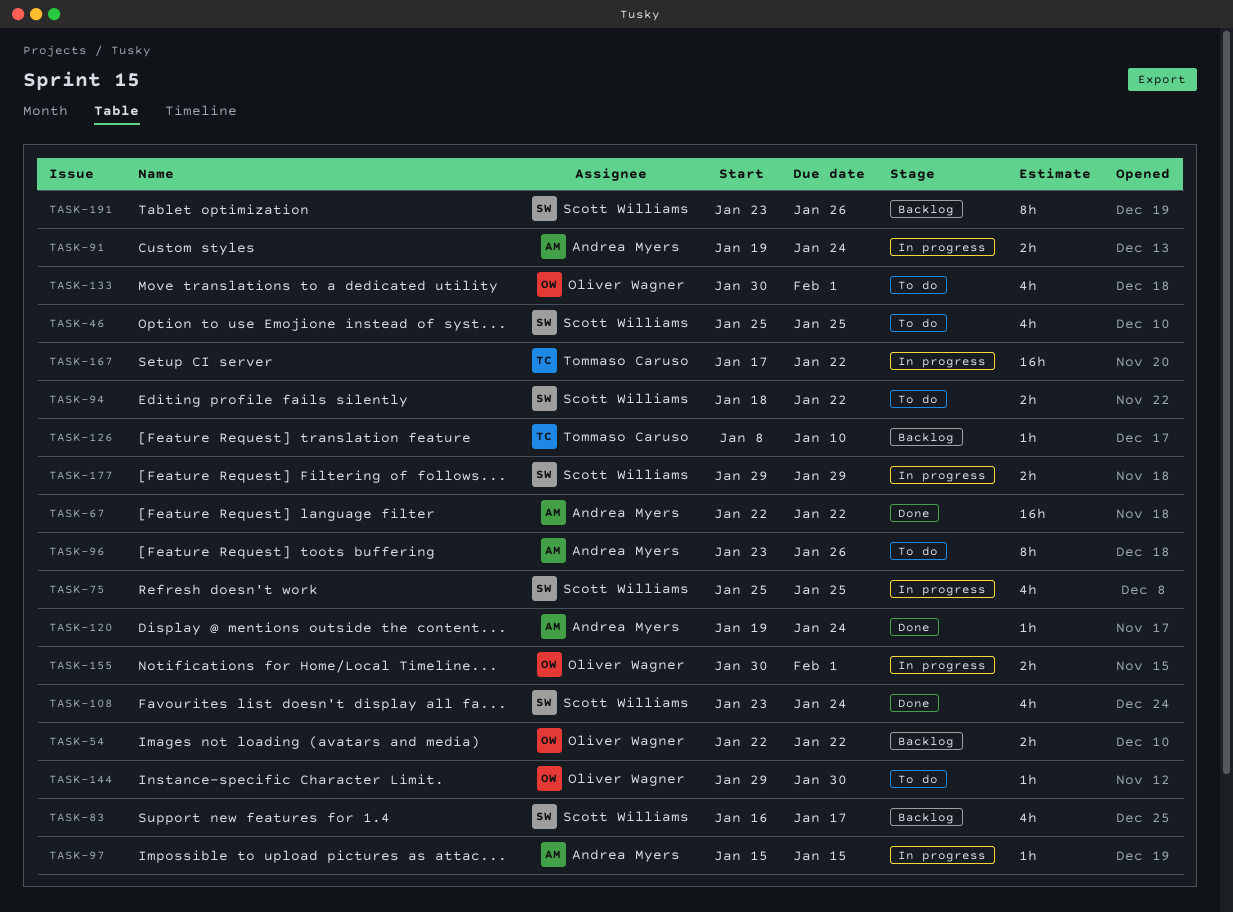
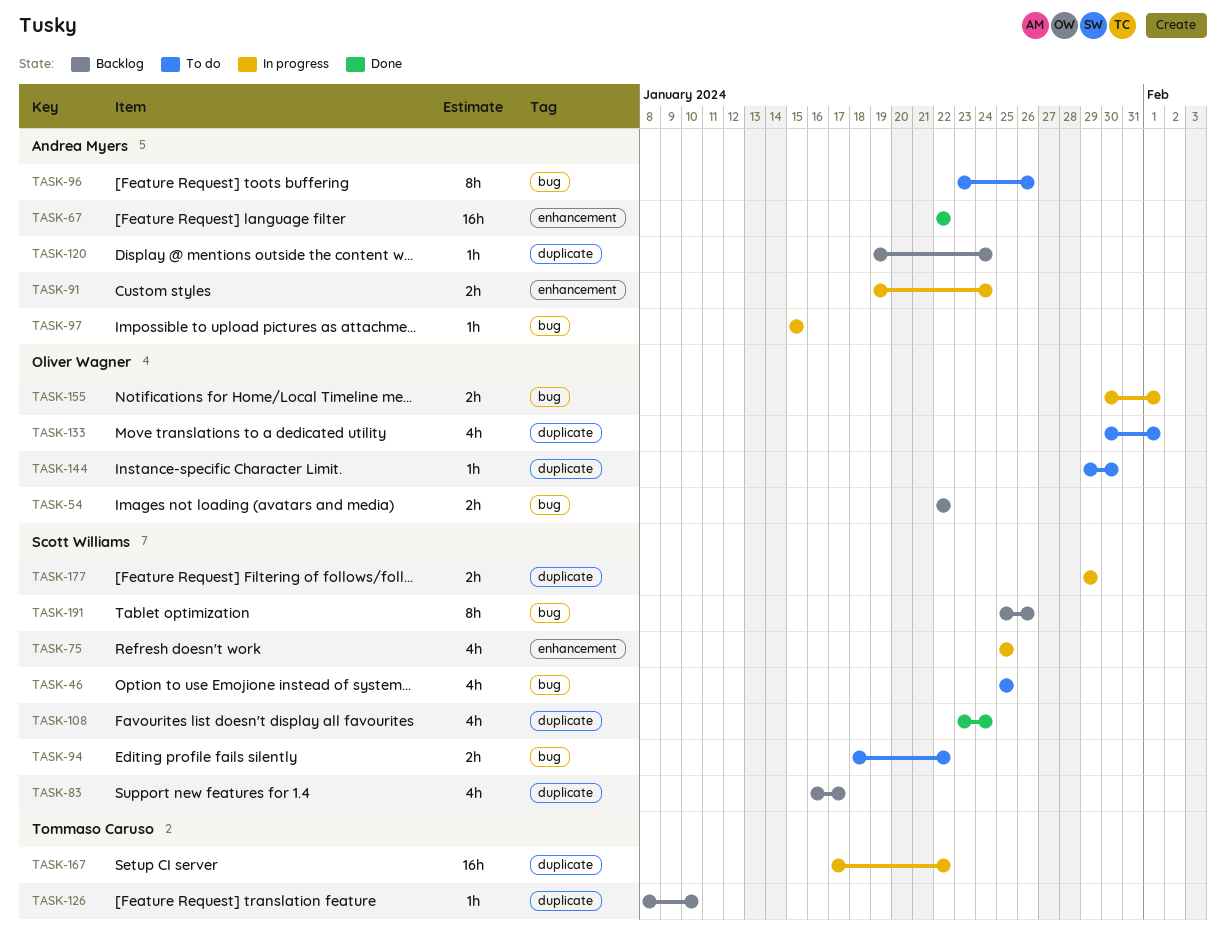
TASK-120, status: Done -> Backlog
TASK-191, start: Jan 23 -> Jan 25

